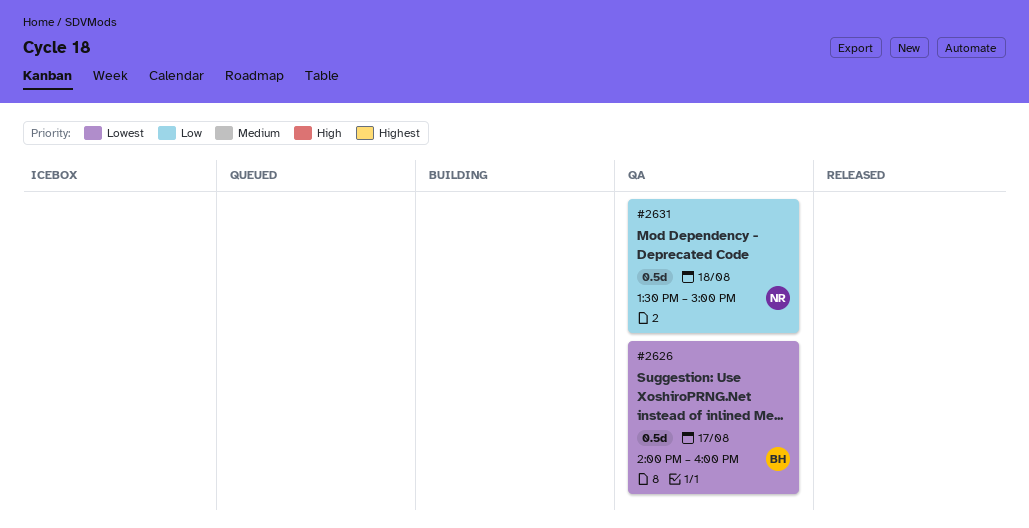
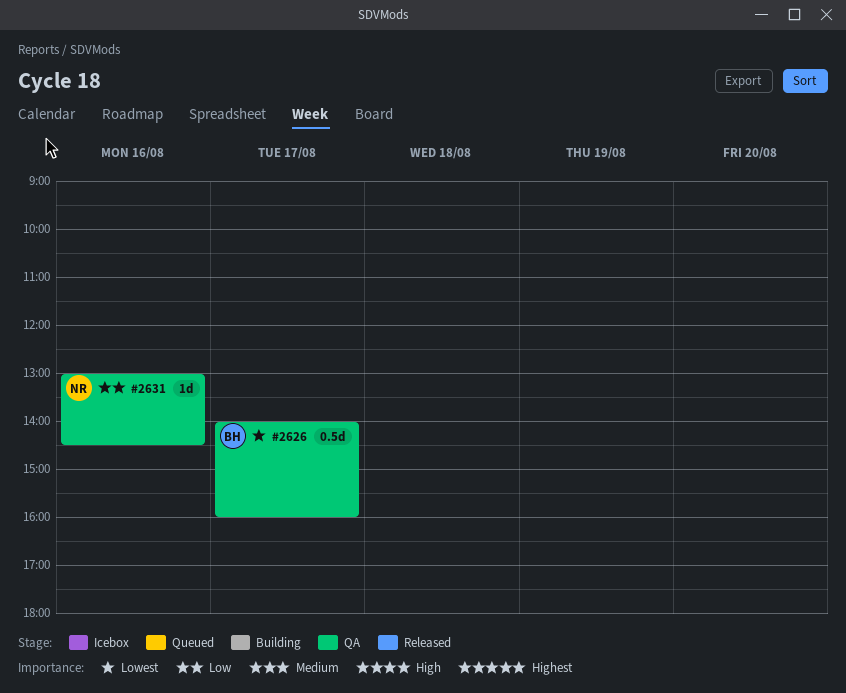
#2631, estimate: 0.5d -> 1d
#2631, day: Aug 18 -> Aug 16
#2631, begins: 13:30 -> 13:00
#2631, ends: 15:00 -> 14:30

